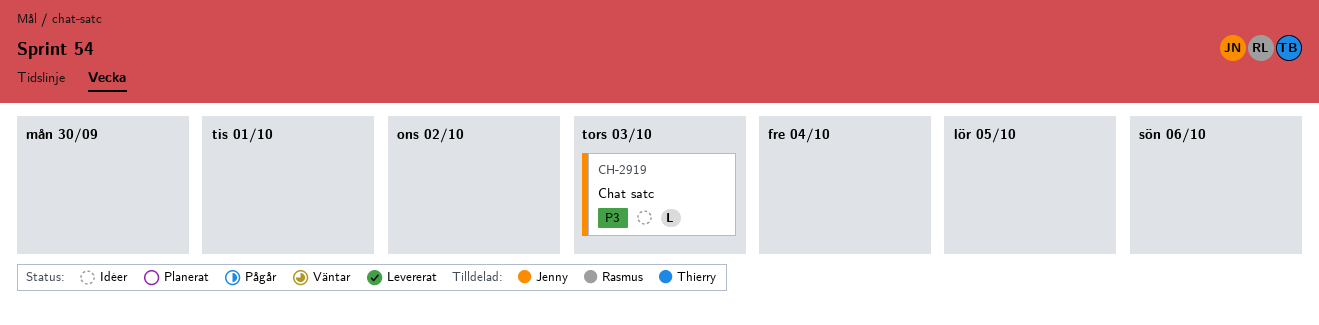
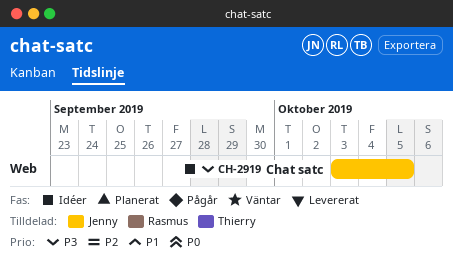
CH-2919, due: Oct 3 -> Oct 5

